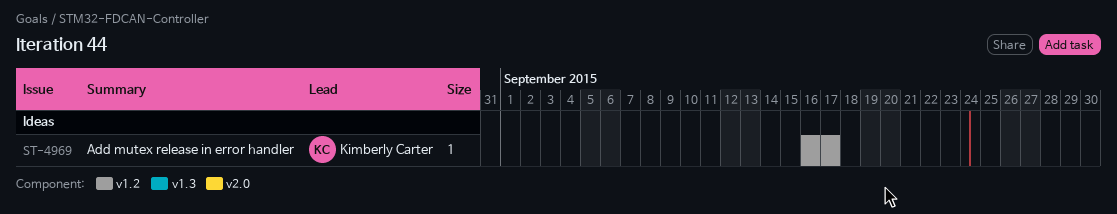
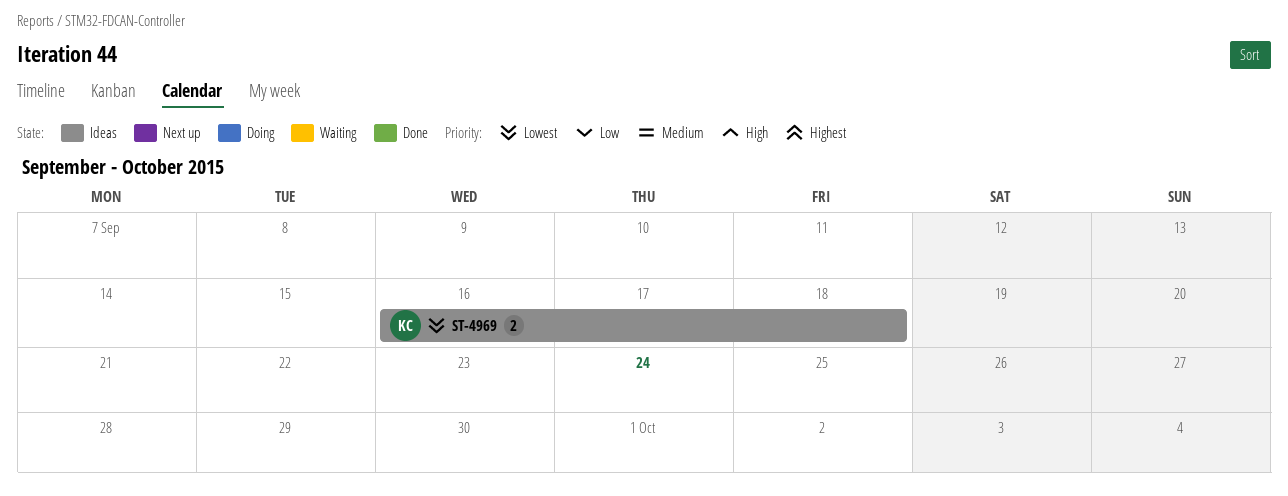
ST-4969, estimate: 1 -> 2
ST-4969, due: Sep 17 -> Sep 18

